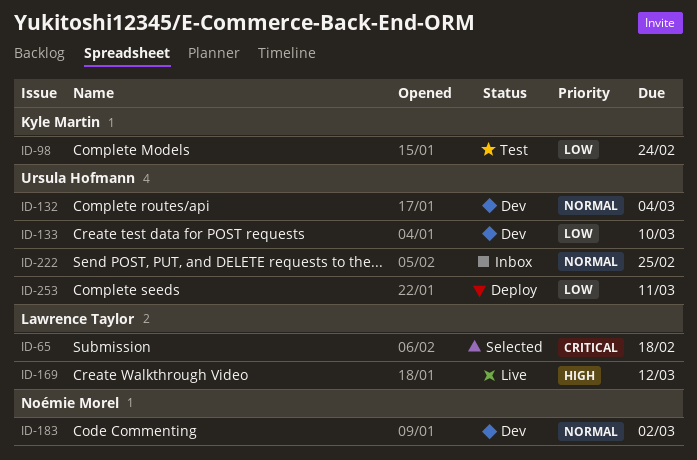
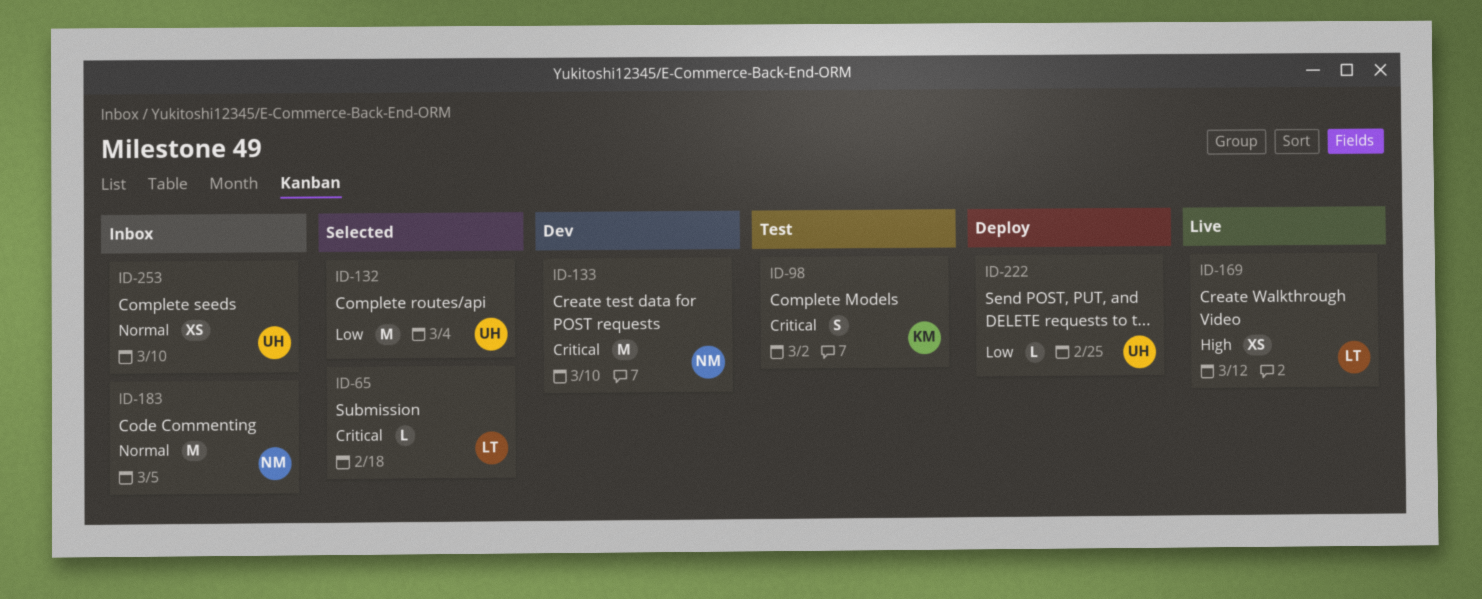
ID-98, priority: Low -> Critical
ID-98, due: Feb 24 -> Mar 2
ID-132, status: Dev -> Selected
ID-132, priority: Normal -> Low
ID-133, owner: Ursula Hofmann -> Noémie Morel
ID-133, priority: Low -> Critical
ID-183, status: Dev -> Inbox
ID-183, due: Mar 2 -> Mar 5
ID-222, status: Inbox -> Deploy
ID-222, priority: Normal -> Low
ID-253, status: Deploy -> Inbox
ID-253, priority: Low -> Normal
ID-253, due: Mar 11 -> Mar 10

